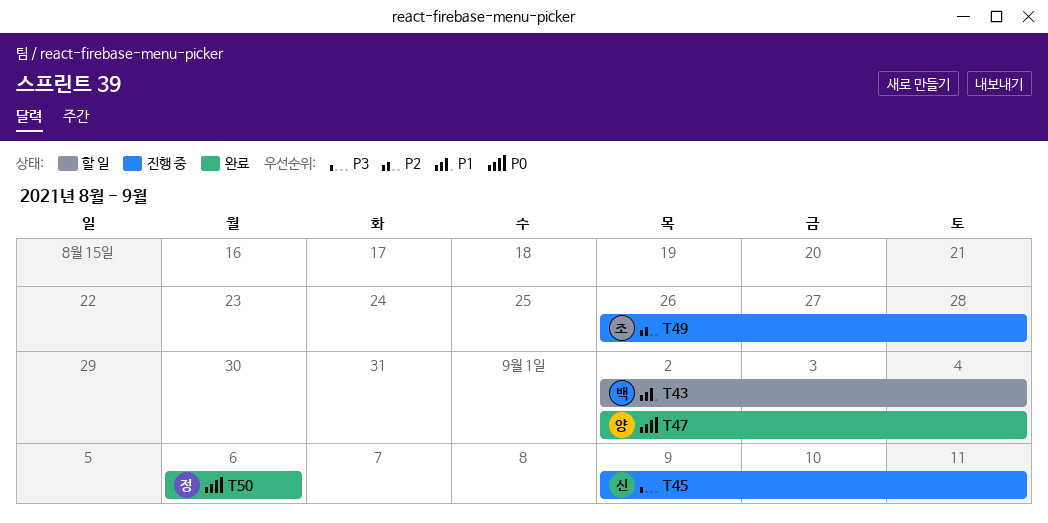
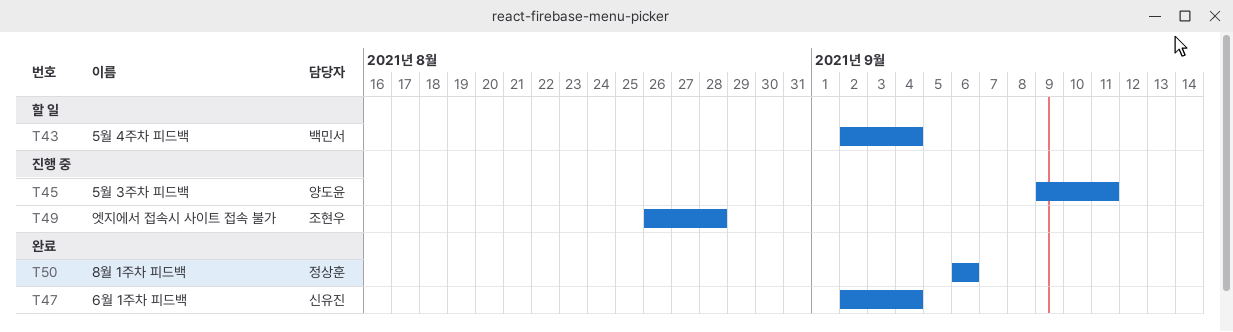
T45, owner: 신유진 -> 양도윤
T47, owner: 양도윤 -> 신유진

